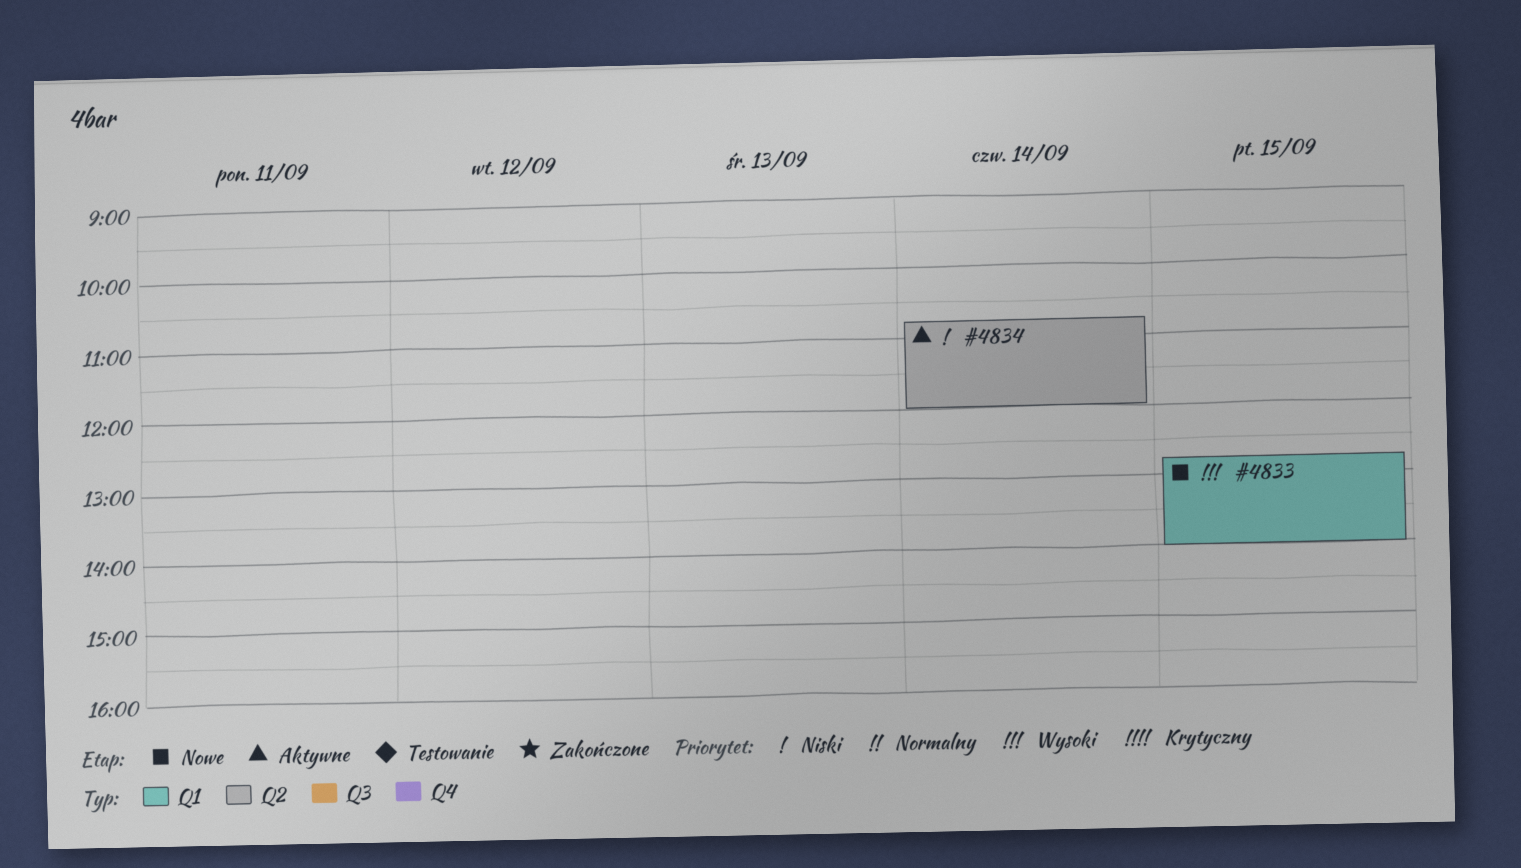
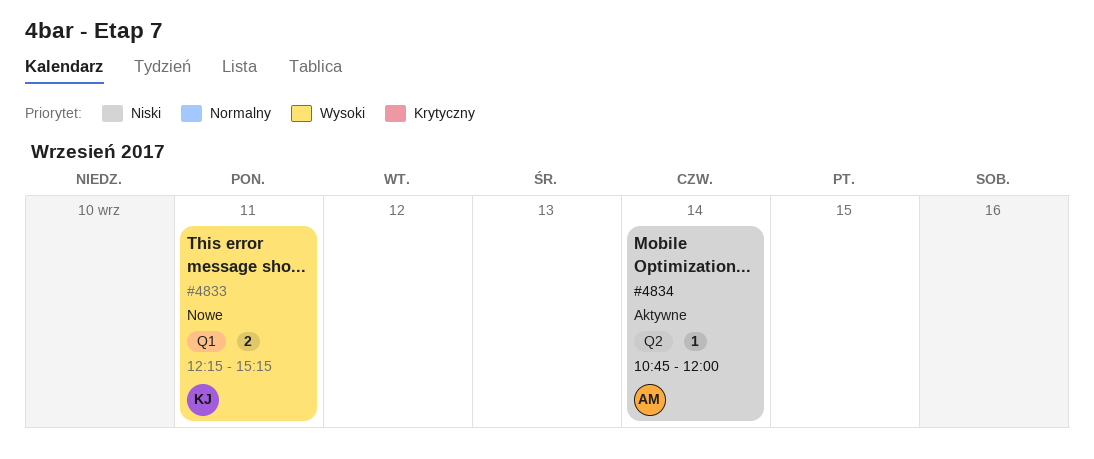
#4833, day: Sep 15 -> Sep 11
#4833, begins: 12:45 -> 12:15
#4833, ends: 14:00 -> 15:15

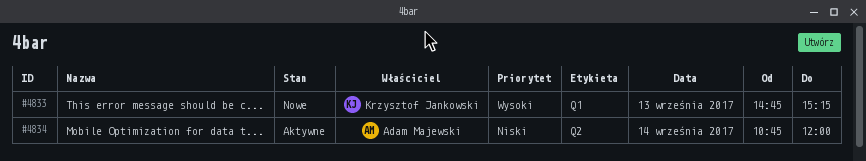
#4833, day: Sep 11 -> Sep 13
#4833, begins: 12:15 -> 14:45

